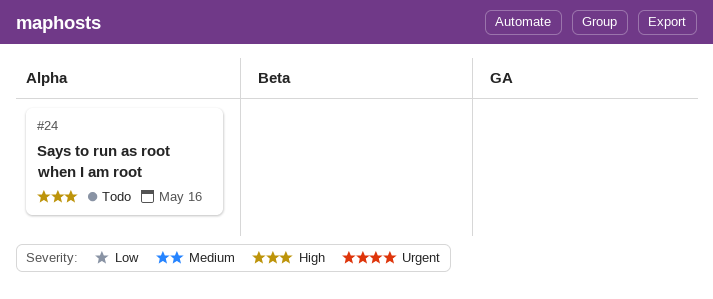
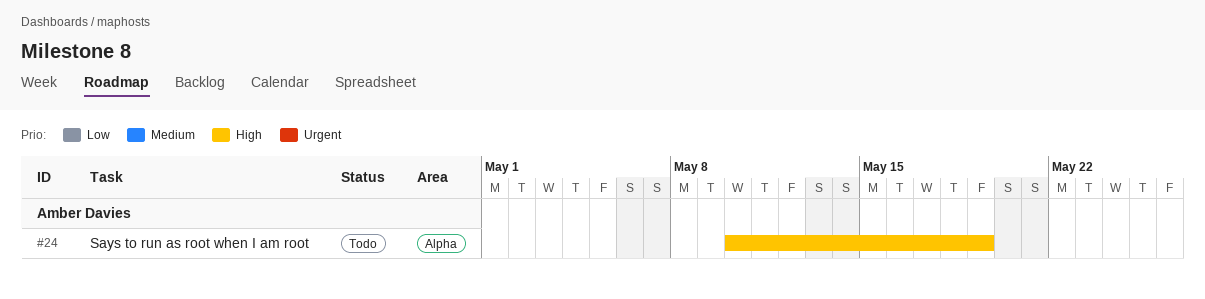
#24, due: May 16 -> May 19

